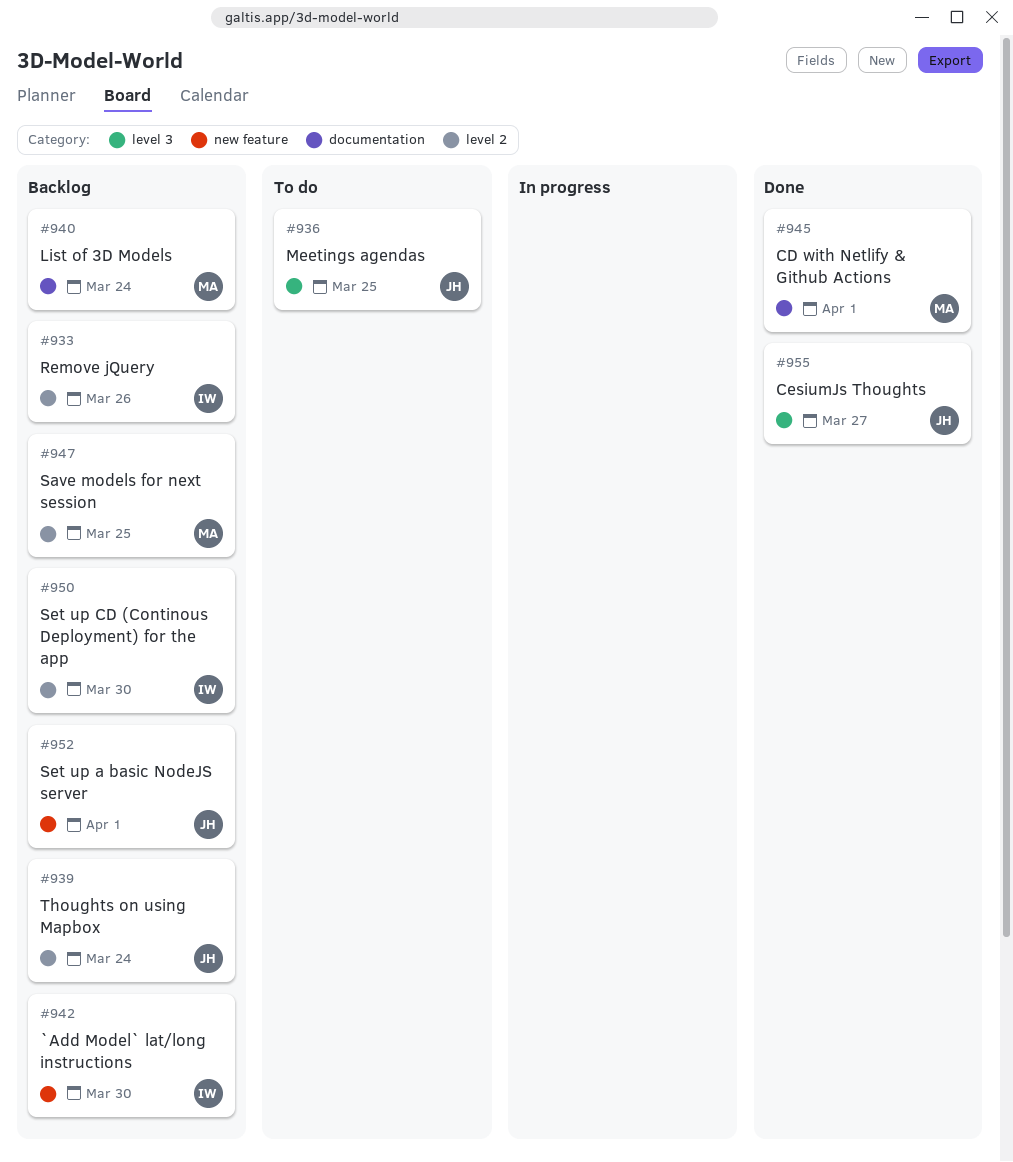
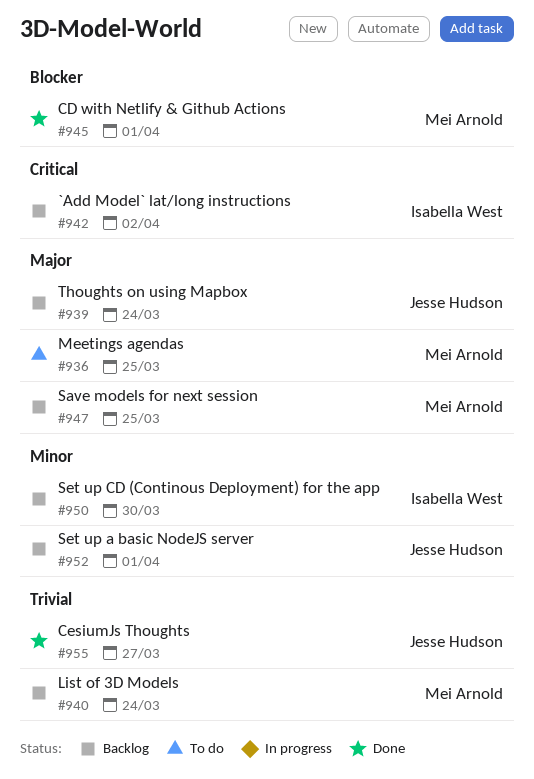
#933: present -> none
#936, owner: Jesse Hudson -> Mei Arnold
#942, due: Mar 30 -> Apr 2

